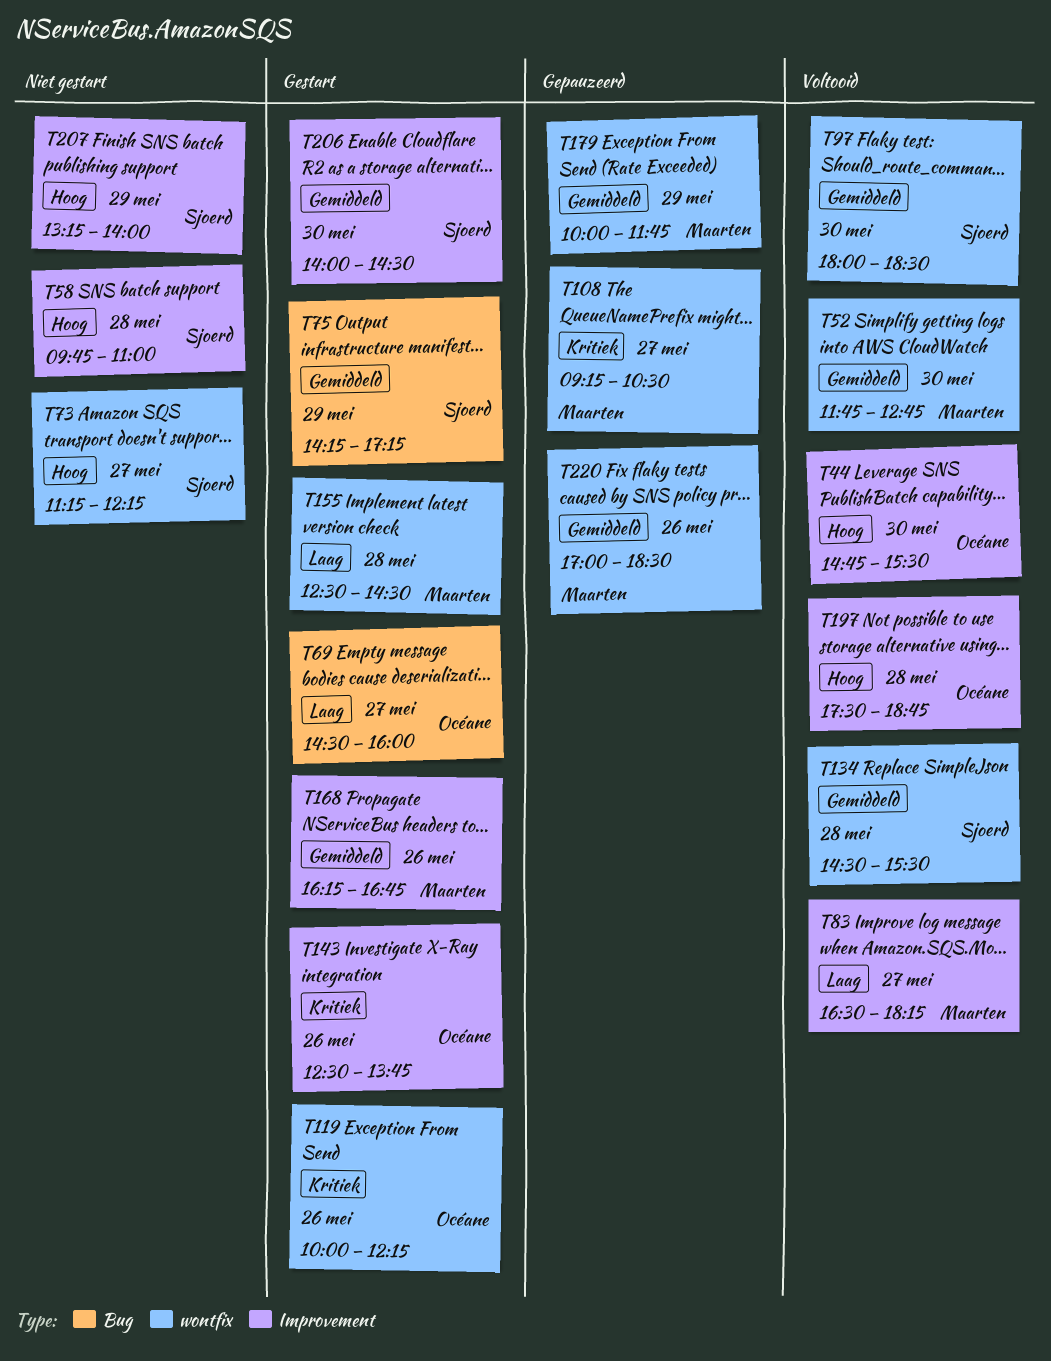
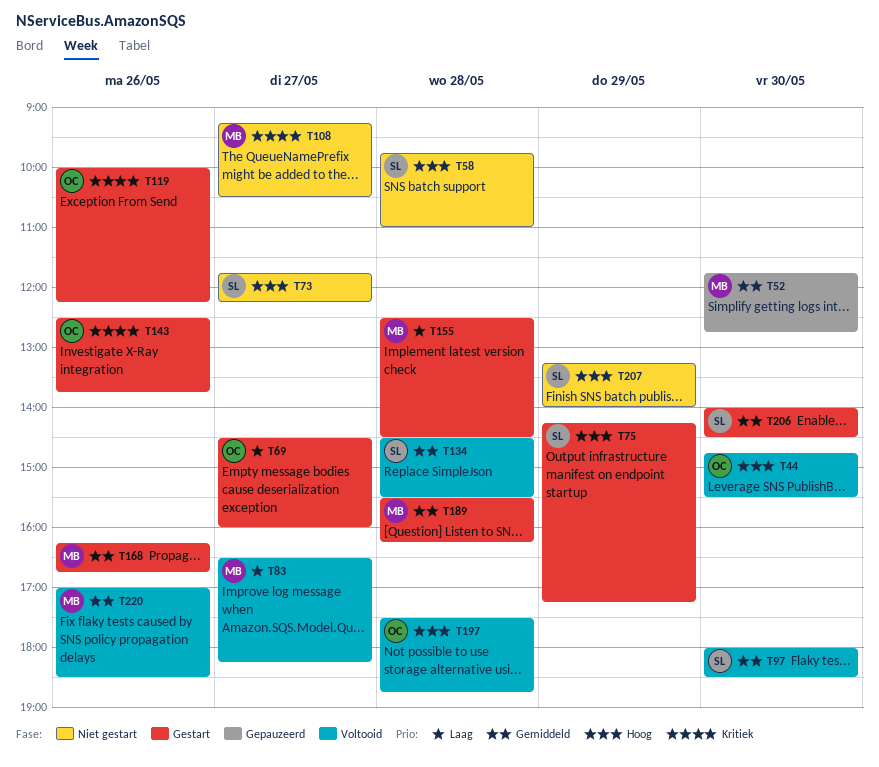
T52, status: Voltooid -> Gepauzeerd
T73, begins: 11:15 -> 11:45
T75, priority: Gemiddeld -> Hoog
T108, status: Gepauzeerd -> Niet gestart
T179: present -> none
T189: none -> present
T220, status: Gepauzeerd -> Voltooid

